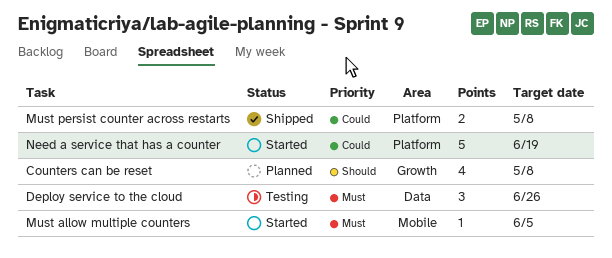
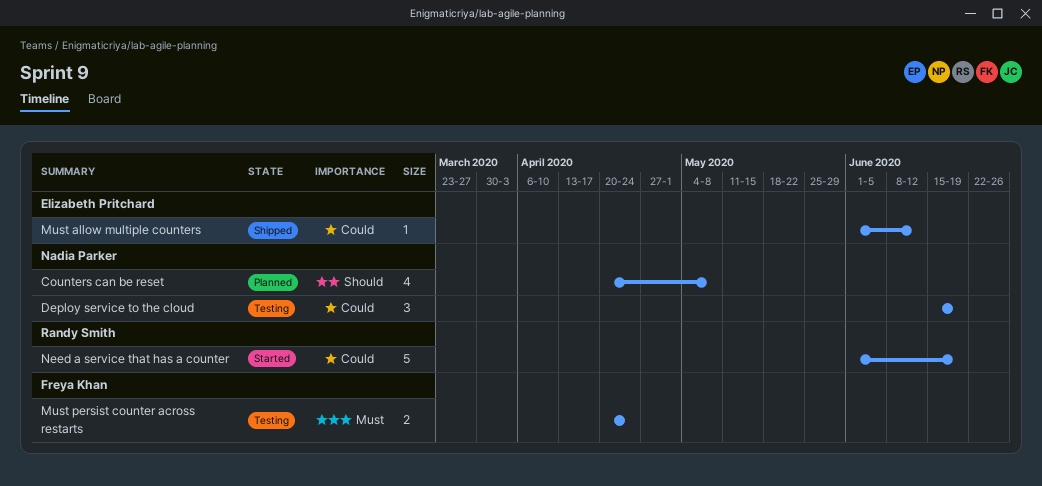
Deploy service to the cloud, priority: Must -> Could
Deploy service to the cloud, due: Jun 26 -> Jun 19
Must allow multiple counters, status: Started -> Shipped
Must allow multiple counters, priority: Must -> Could
Must allow multiple counters, due: Jun 5 -> Jun 12
Must persist counter across restarts, status: Shipped -> Testing
Must persist counter across restarts, priority: Could -> Must
Must persist counter across restarts, due: May 8 -> Apr 24

